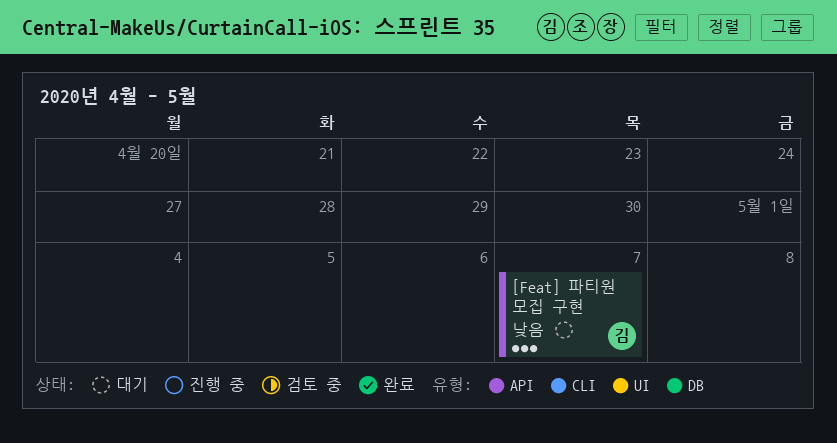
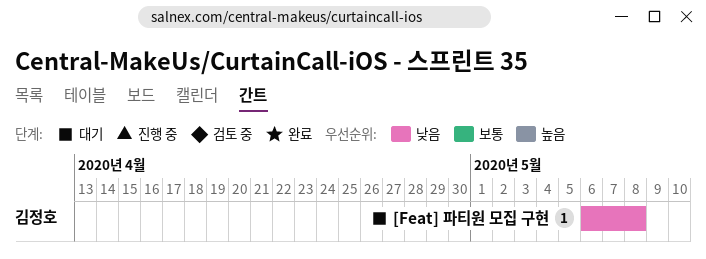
[Feat] 파티원 모집 구현, estimate: 3 -> 1
[Feat] 파티원 모집 구현, due: May 7 -> May 8

